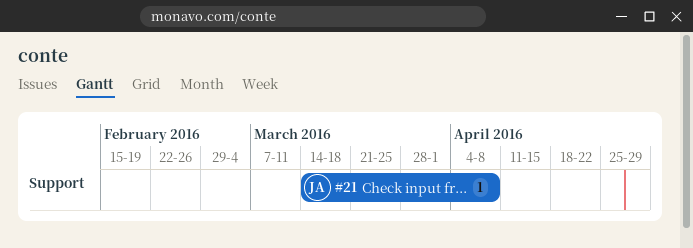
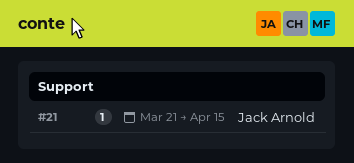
#21, start: Mar 14 -> Mar 21
#21, due: Apr 8 -> Apr 15

